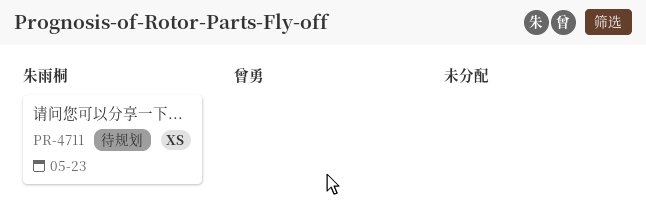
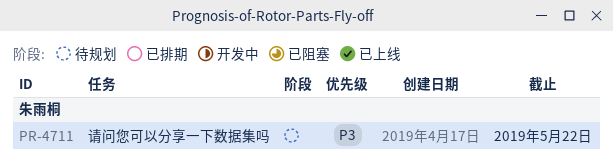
PR-4711, due: May 23 -> May 22

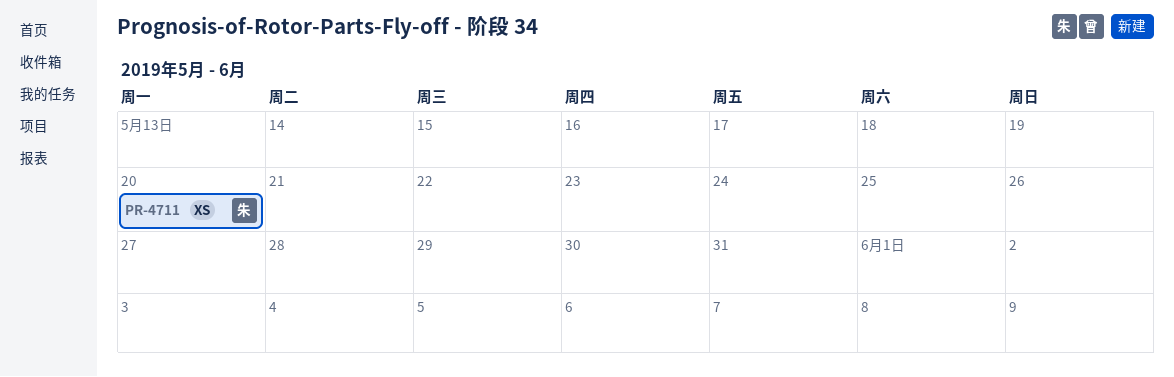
PR-4711, due: May 22 -> May 20

